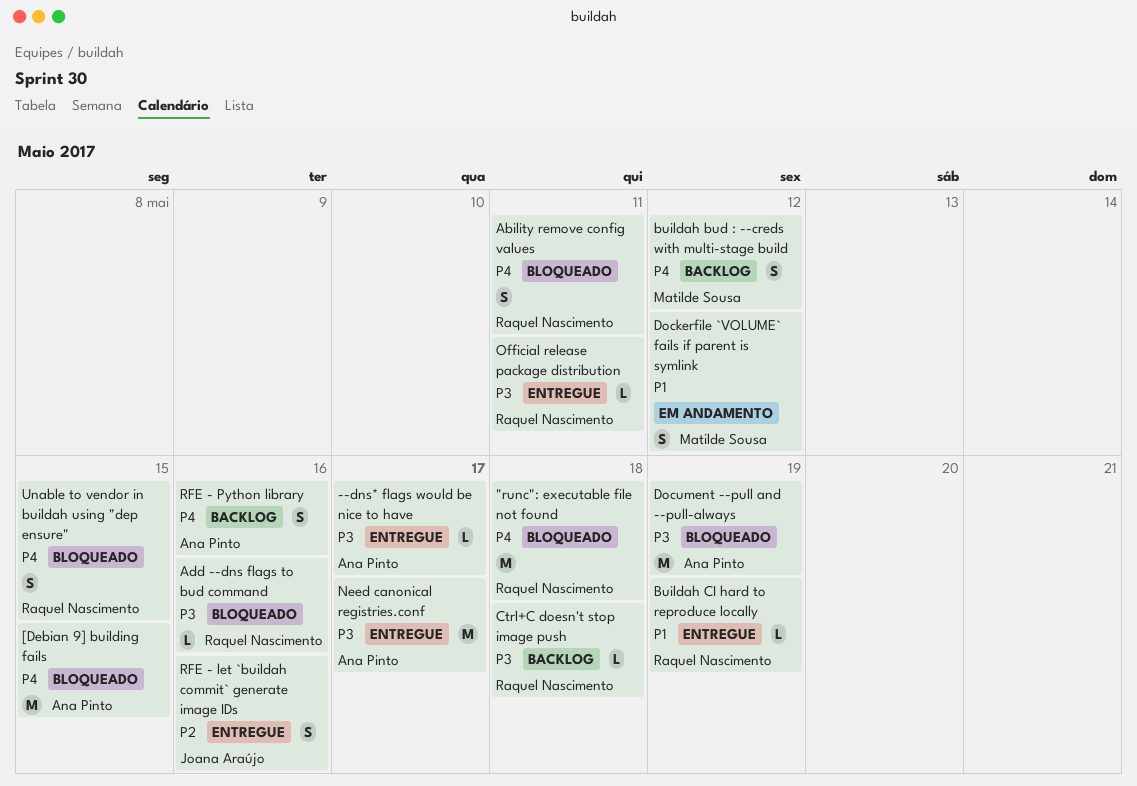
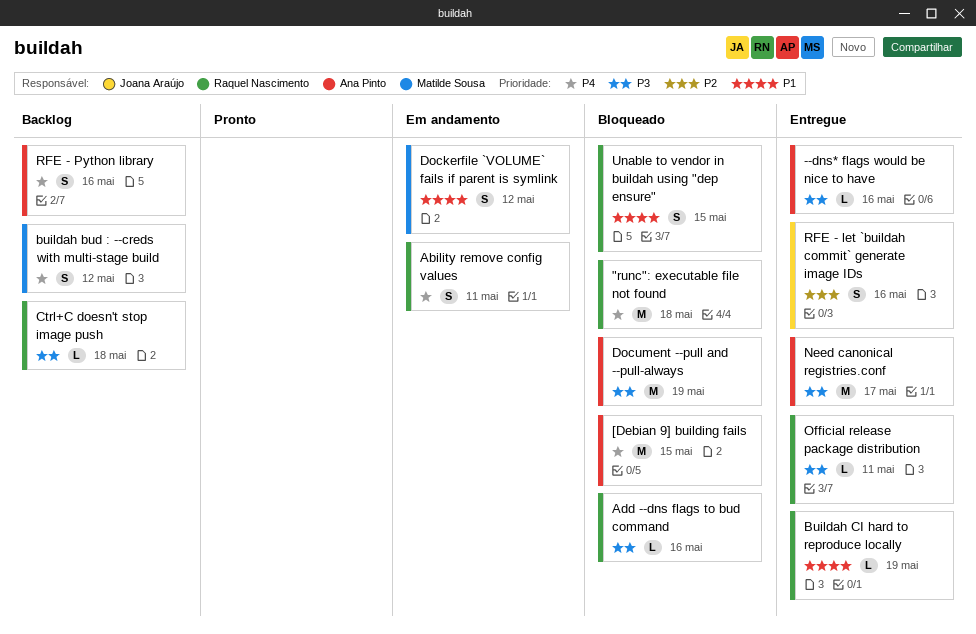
--dns* flags would be nice to have, due: May 17 -> May 16
Ability remove config values, status: Bloqueado -> Em andamento
Unable to vendor in buildah using "dep ensure", priority: P4 -> P1

